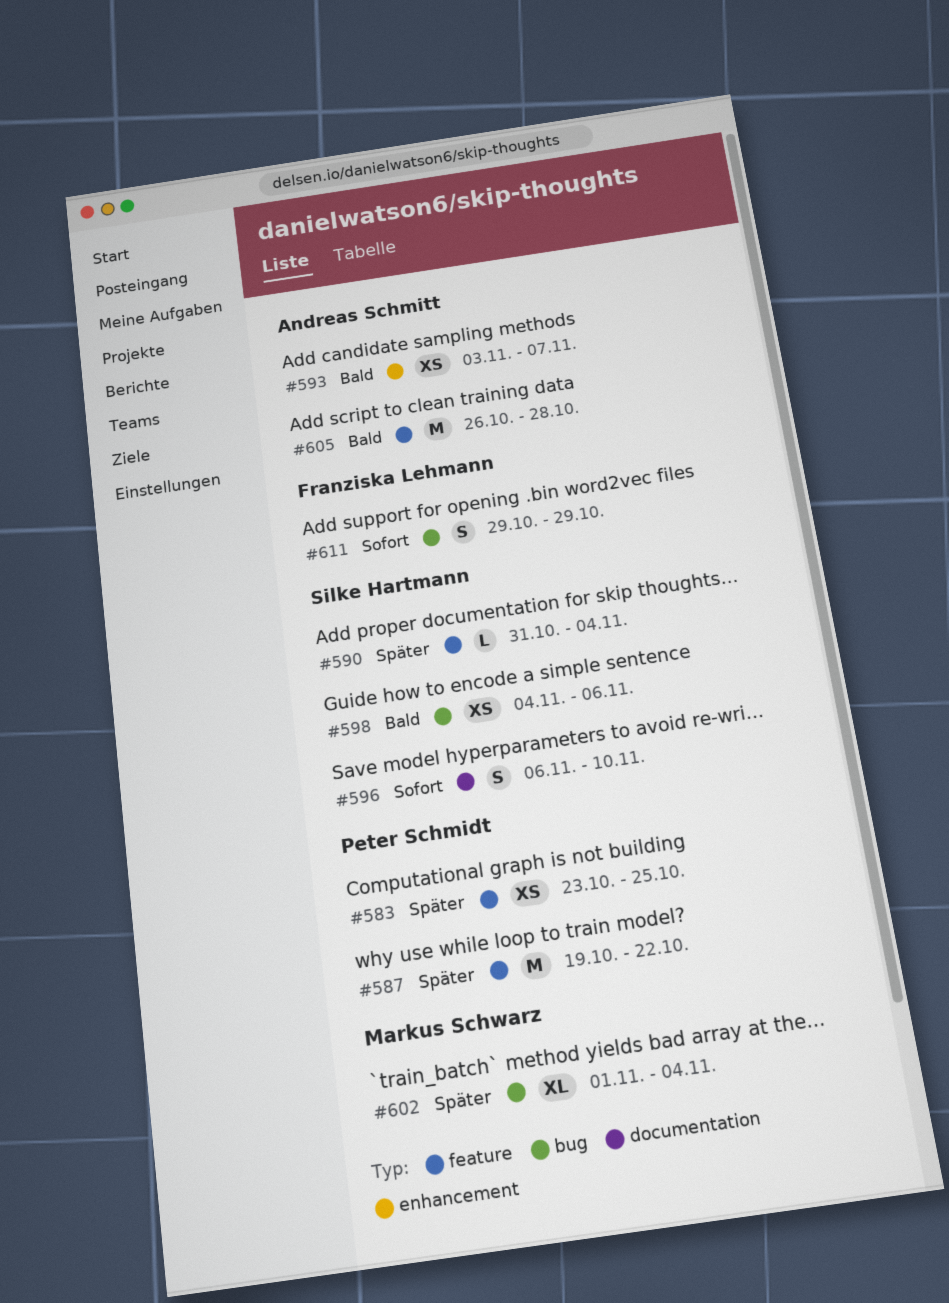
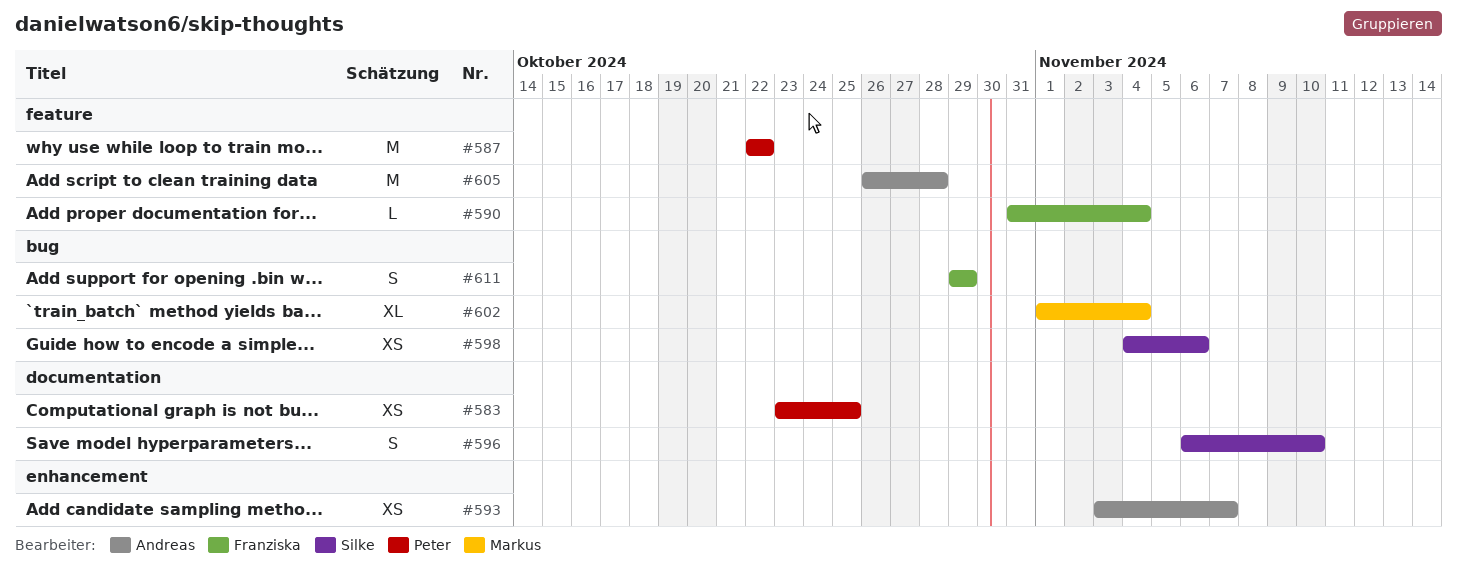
#583, label: feature -> documentation
#587, start: Oct 19 -> Oct 22
#590, owner: Silke Hartmann -> Franziska Lehmann

